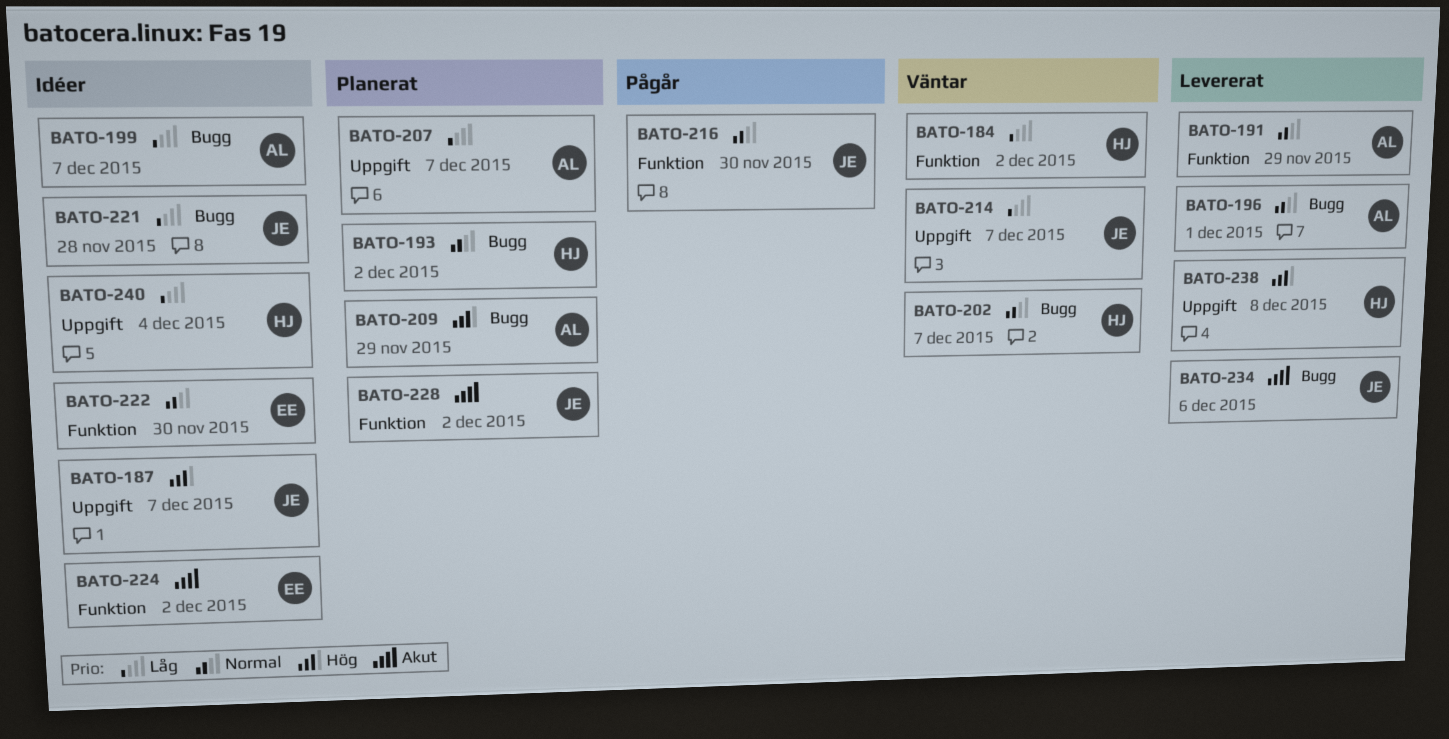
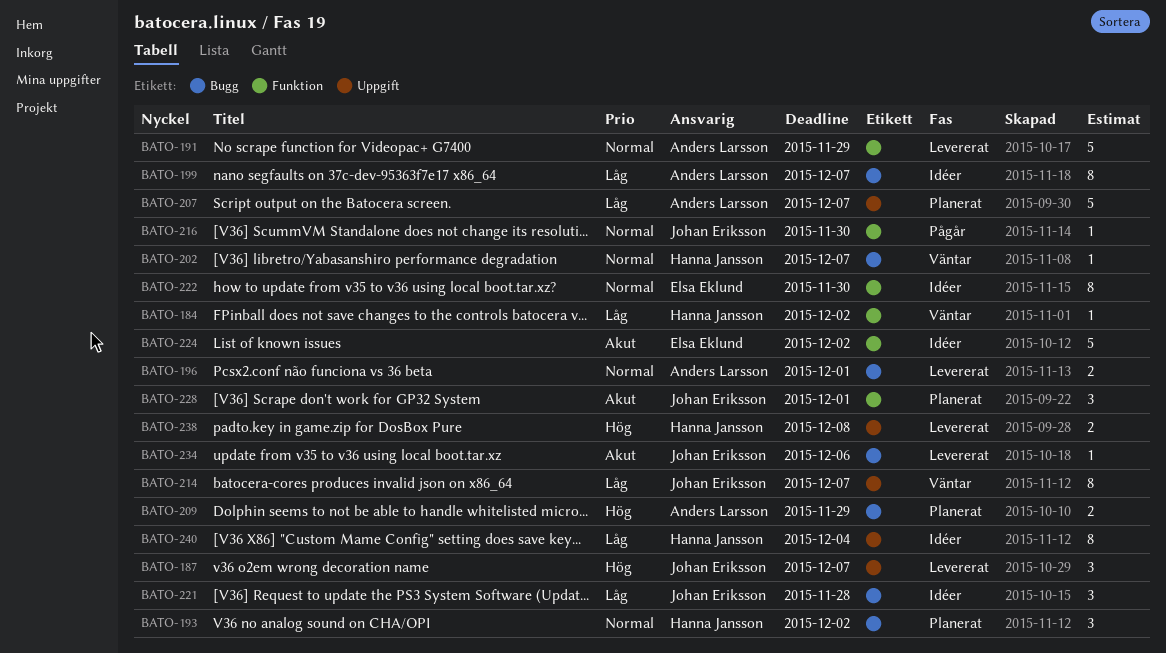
BATO-187, status: Idéer -> Levererat
BATO-228, due: Dec 2 -> Dec 1

